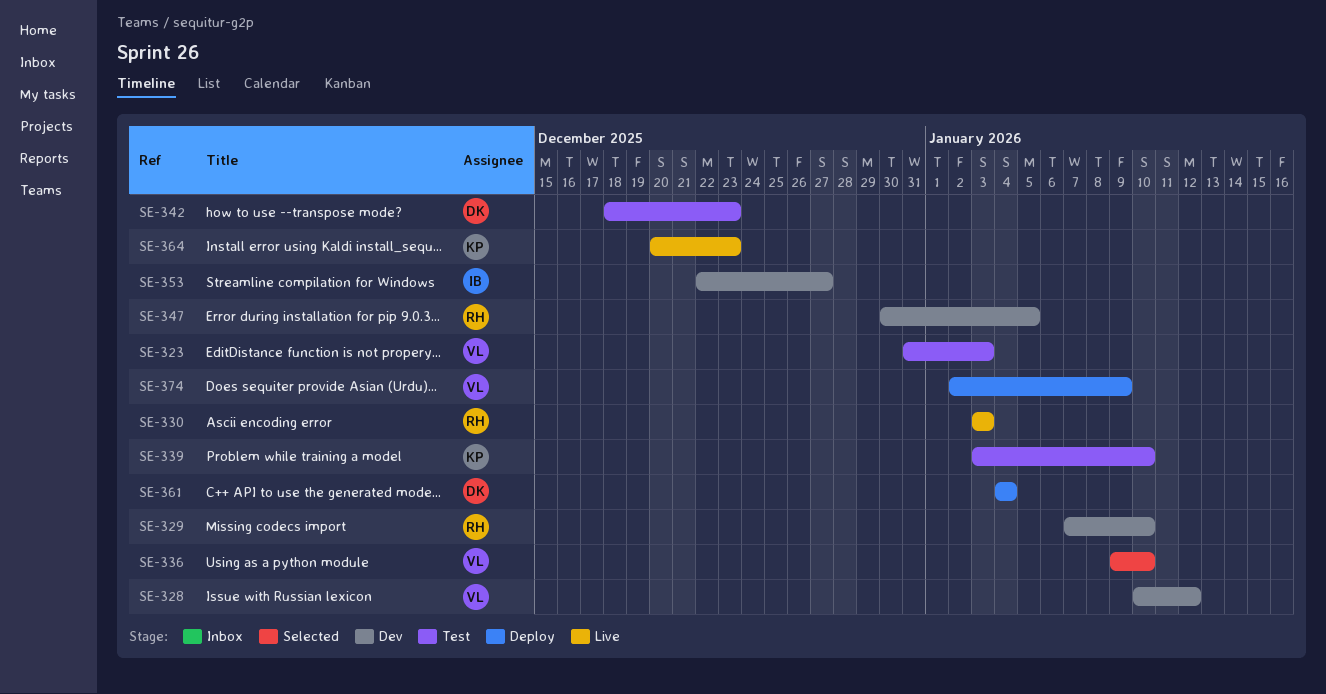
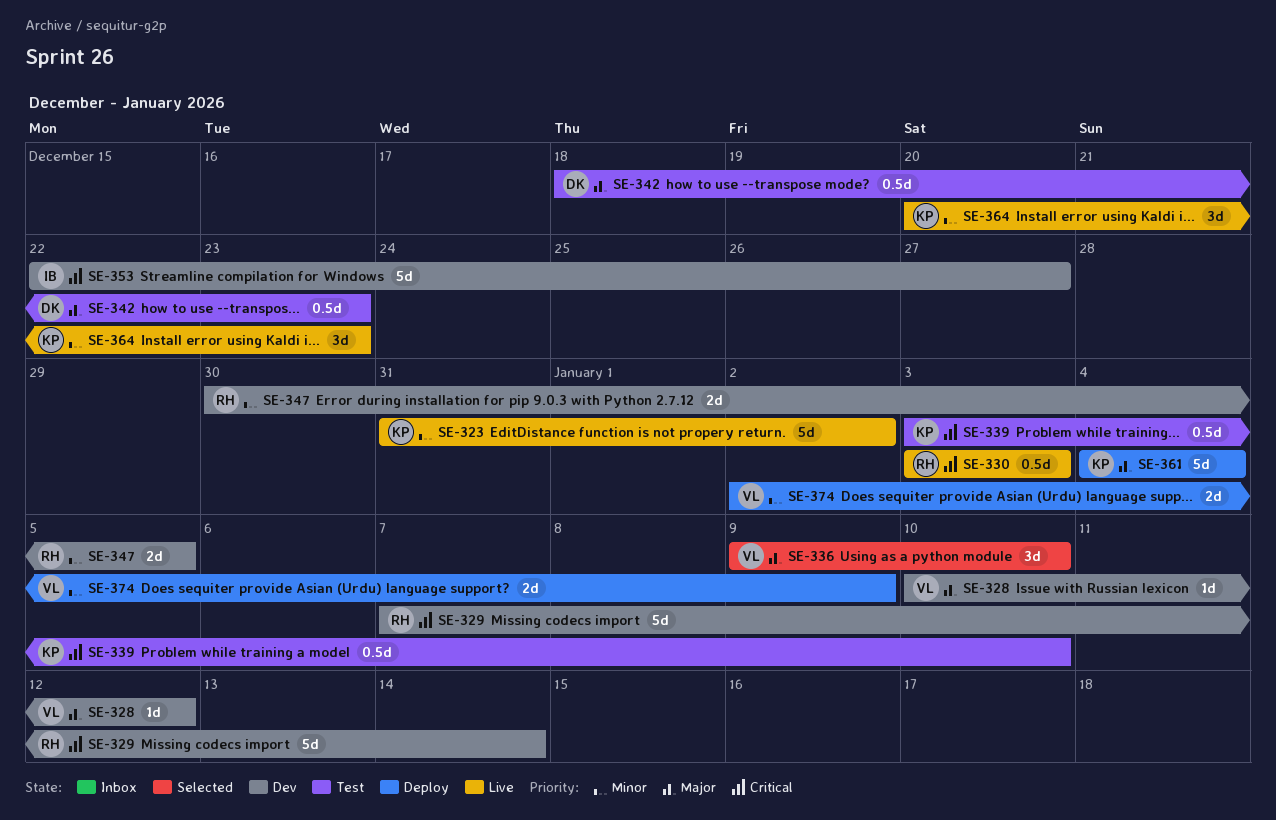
SE-323, status: Test -> Live
SE-323, owner: VL -> KP
SE-323, due: Jan 3 -> Jan 2
SE-329, due: Jan 10 -> Jan 14
SE-361, owner: DK -> KP

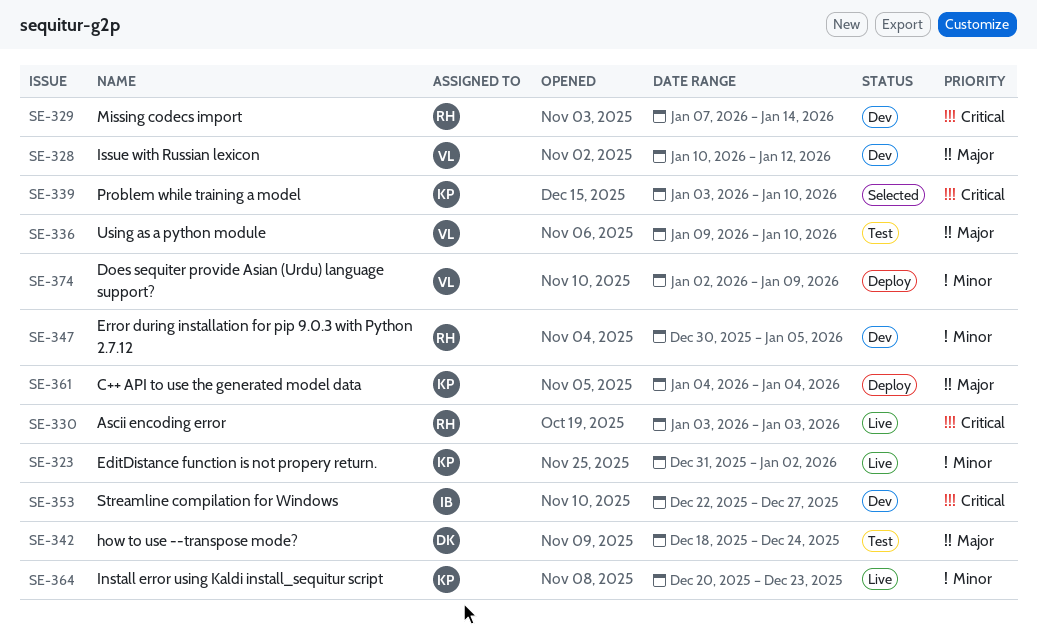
SE-336, status: Selected -> Test
SE-339, status: Test -> Selected
SE-342, due: Dec 23 -> Dec 24

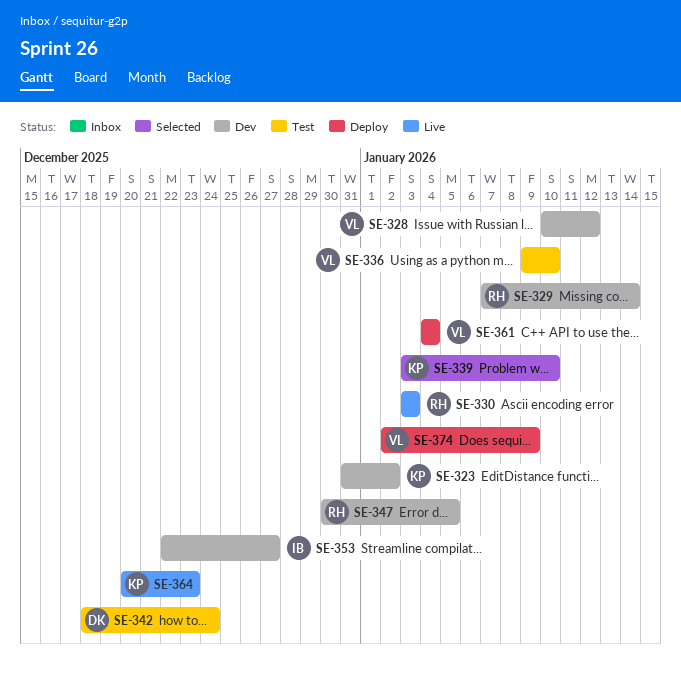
SE-323, status: Live -> Dev
SE-361, owner: KP -> VL

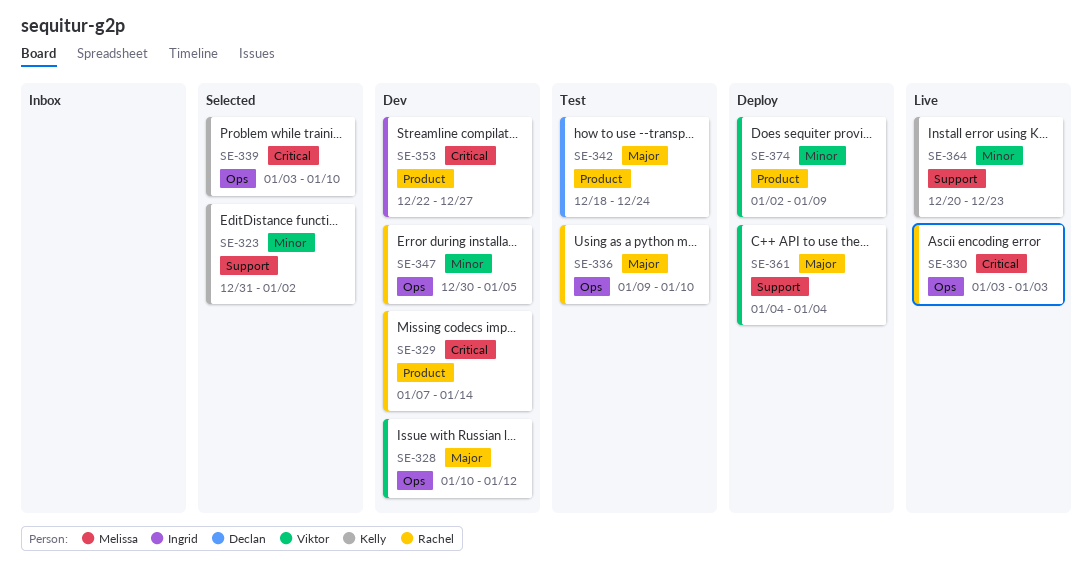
SE-323, status: Dev -> Selected
SE-336, owner: Viktor -> Rachel

